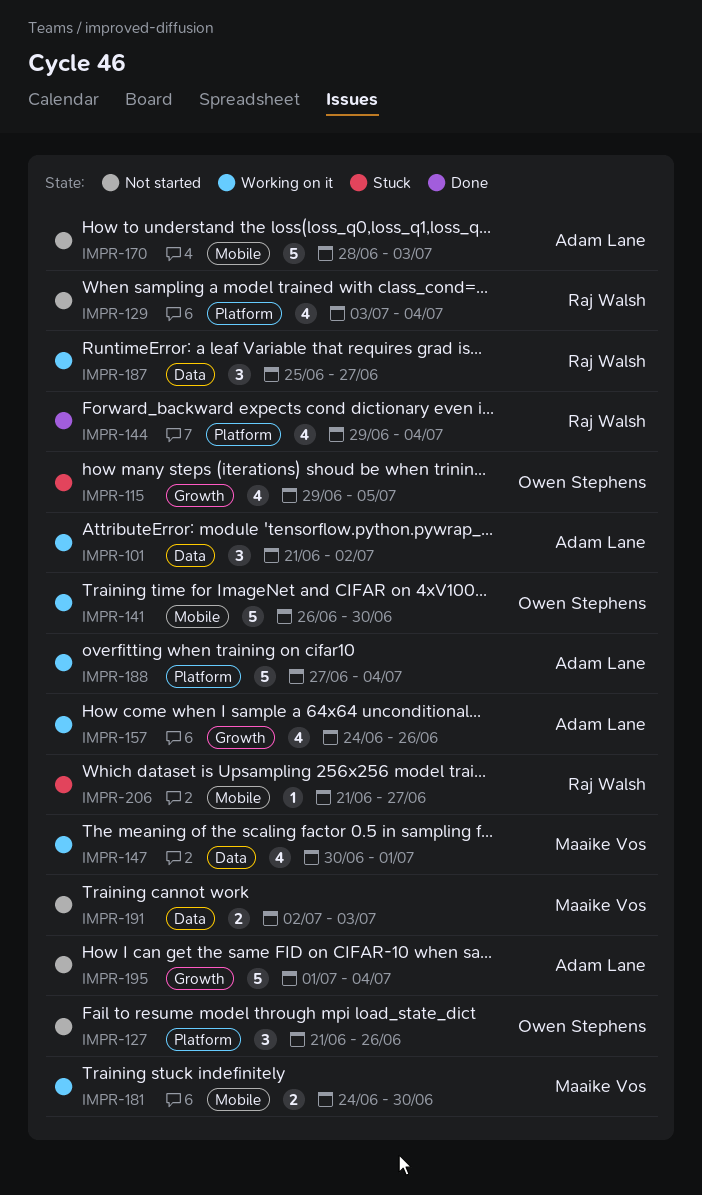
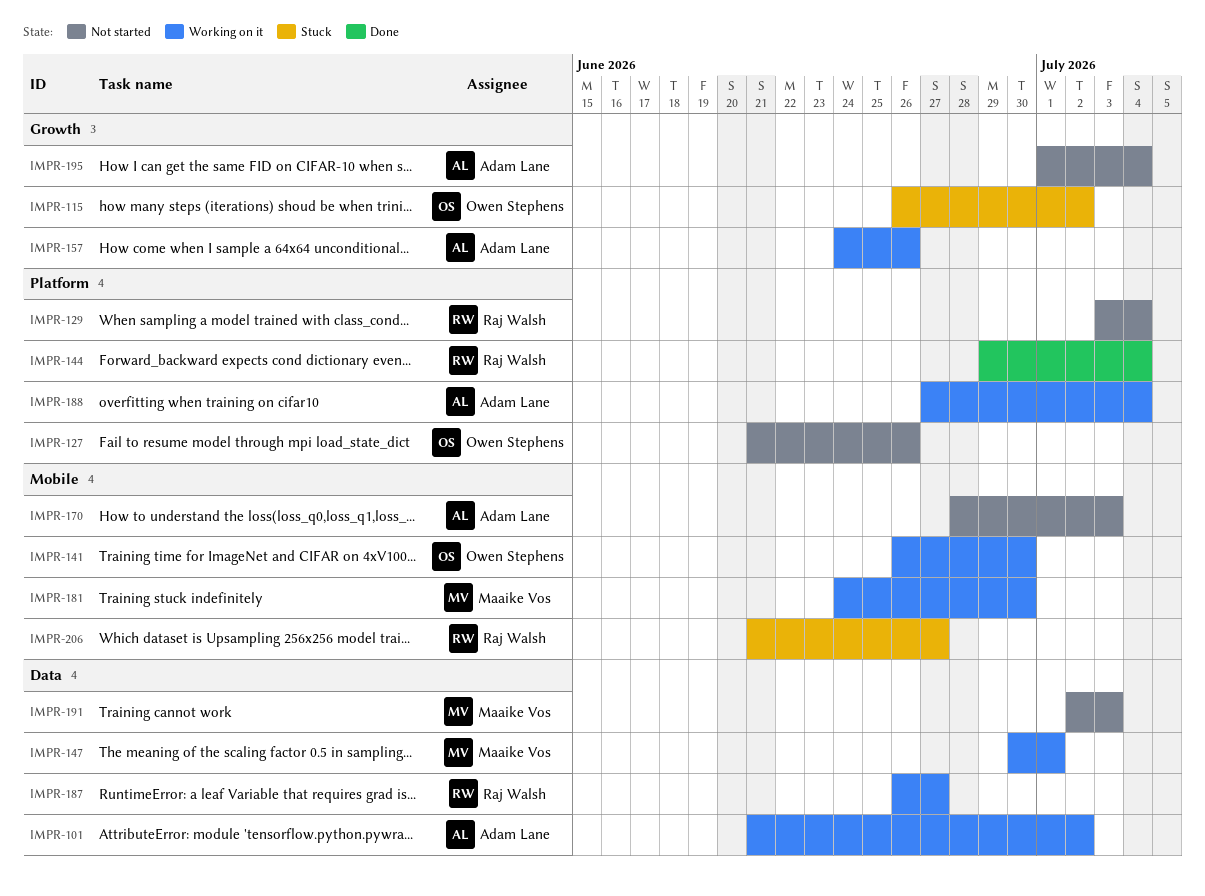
IMPR-115, start: Jun 29 -> Jun 26
IMPR-115, due: Jul 5 -> Jul 2
IMPR-187, start: Jun 25 -> Jun 26

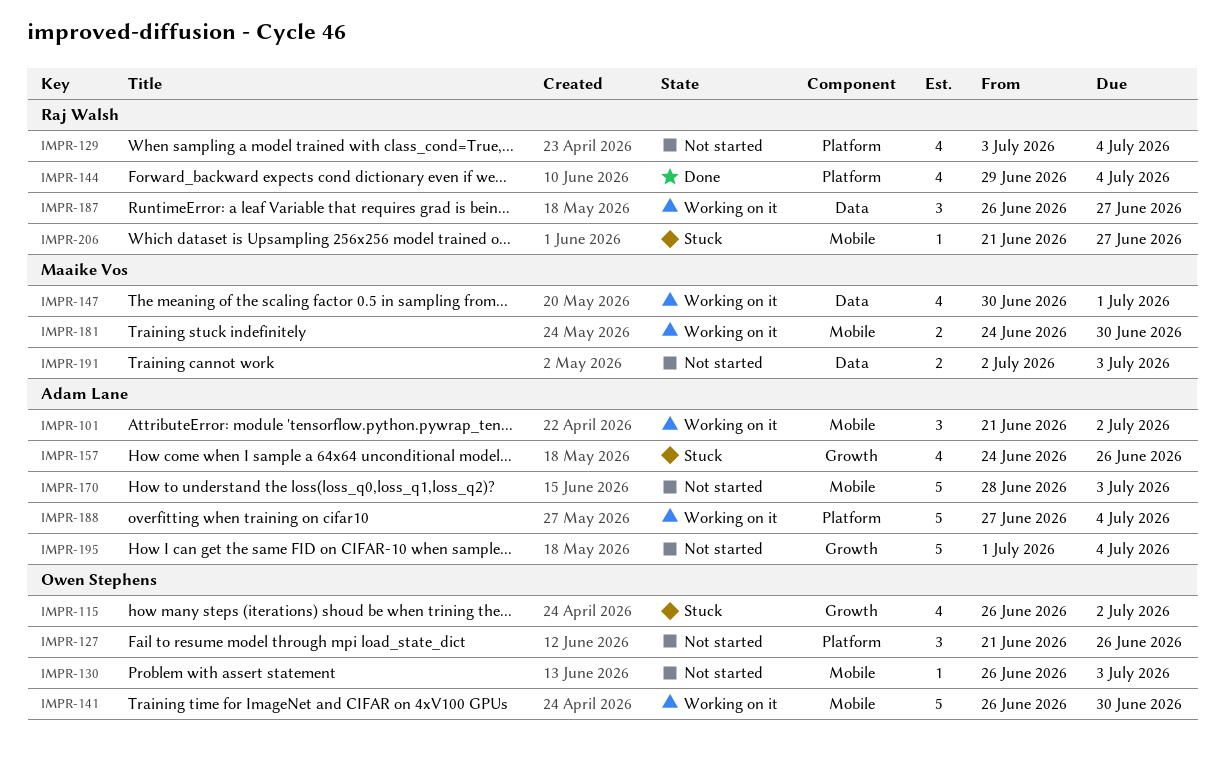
IMPR-101, label: Data -> Mobile
IMPR-130: none -> present
IMPR-157, status: Working on it -> Stuck

